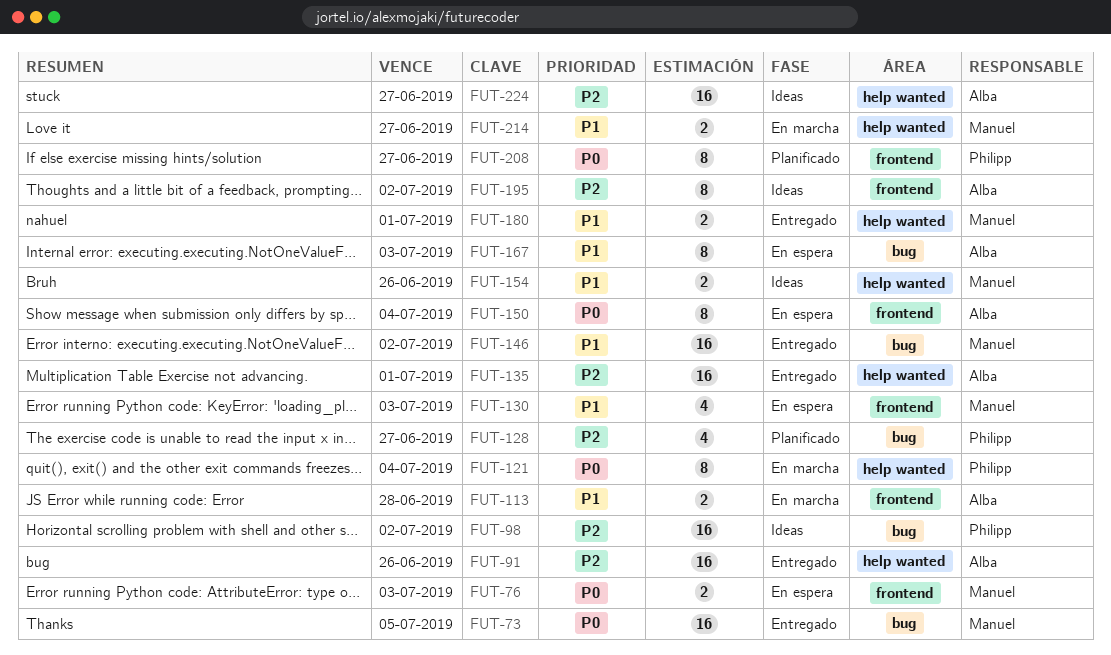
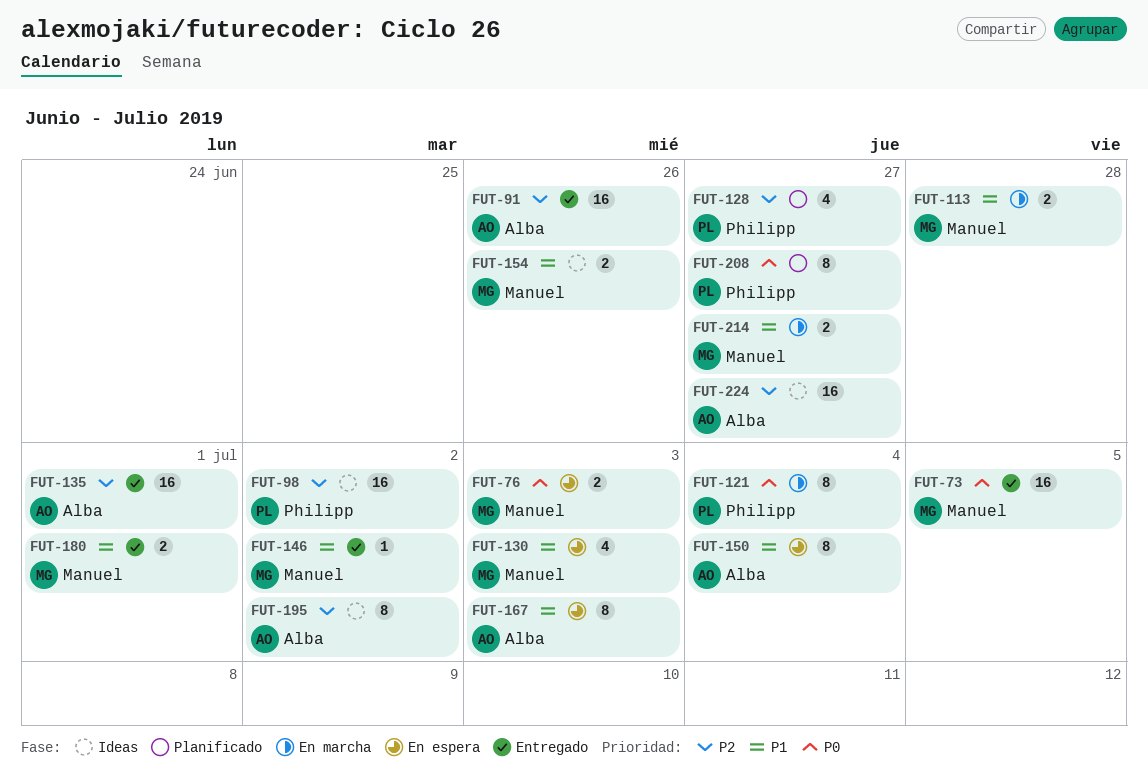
FUT-113, owner: Alba -> Manuel
FUT-146, estimate: 16 -> 1
FUT-150, priority: P0 -> P1

